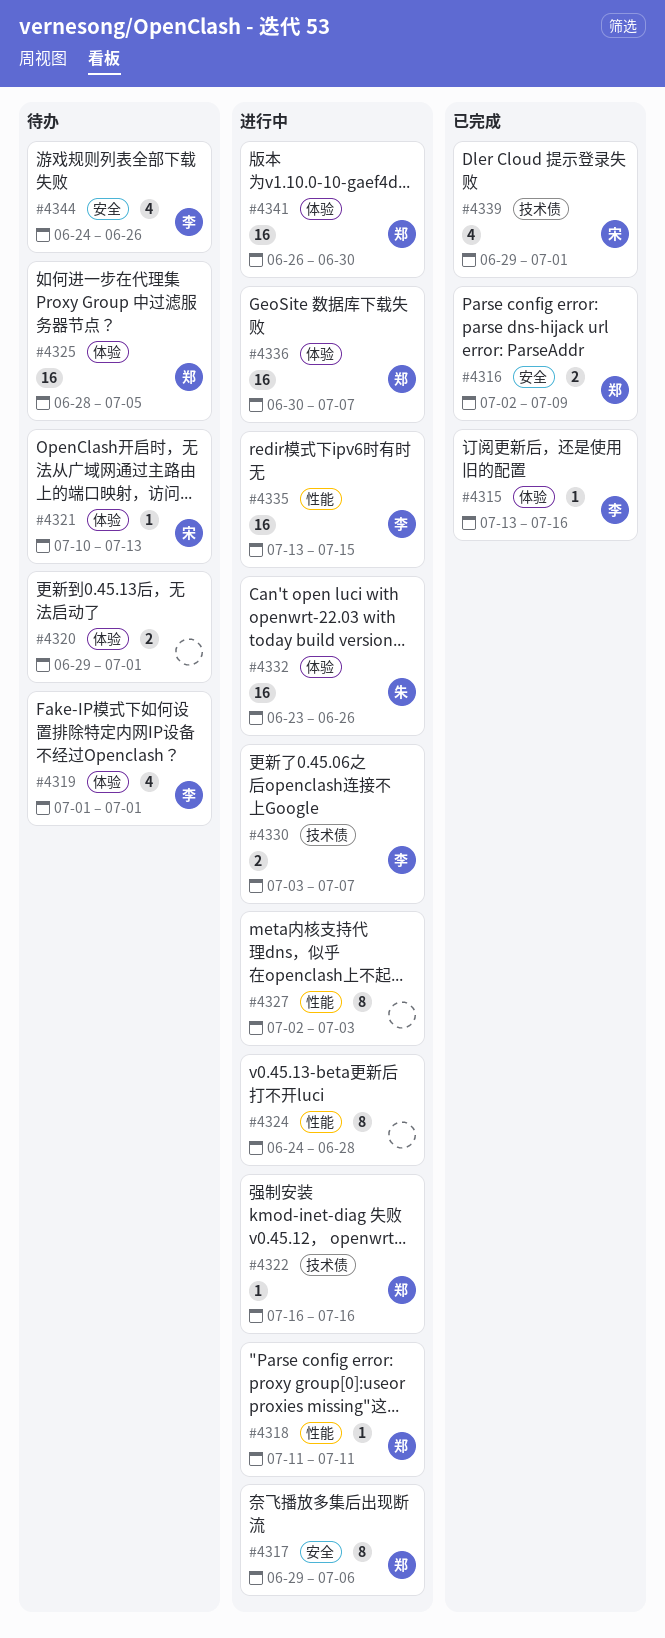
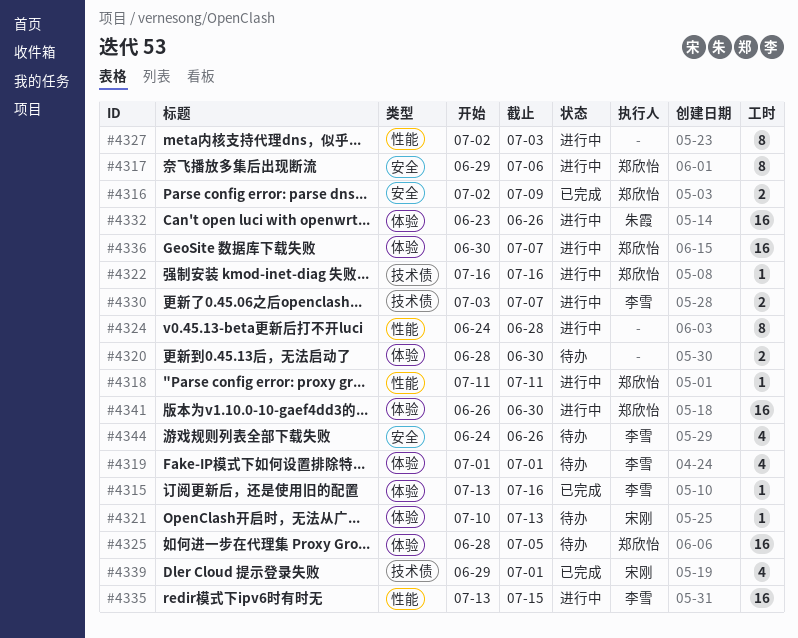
#4320, start: Jun 29 -> Jun 28
#4320, due: Jul 1 -> Jun 30

